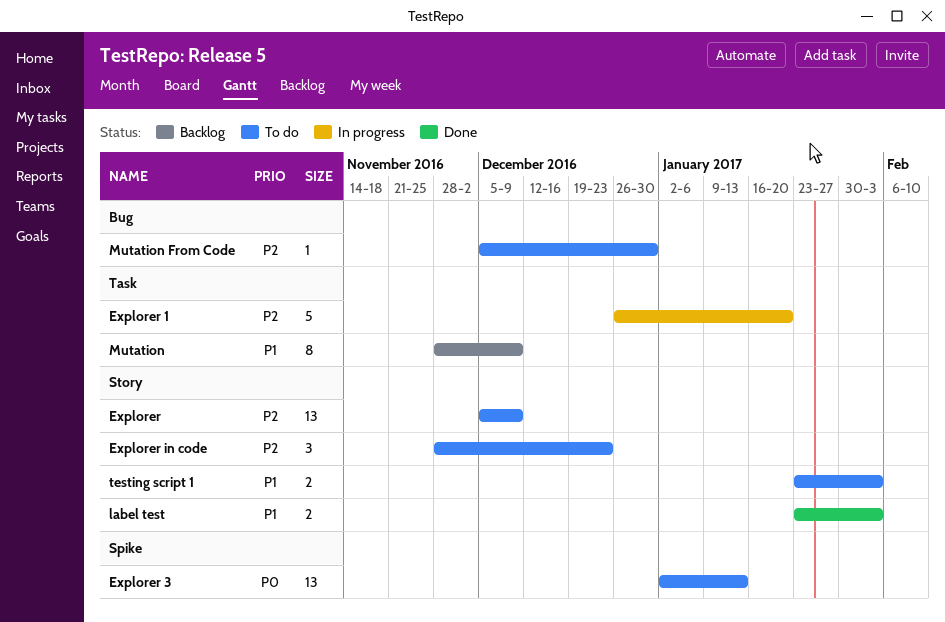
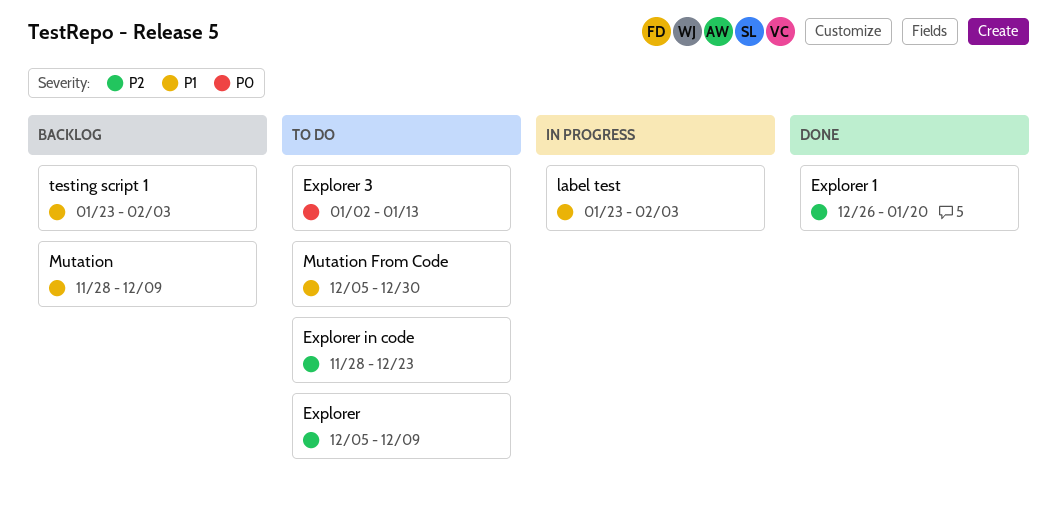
Explorer 1, status: In progress -> Done
label test, status: Done -> In progress
Mutation From Code, priority: P2 -> P1
testing script 1, status: To do -> Backlog

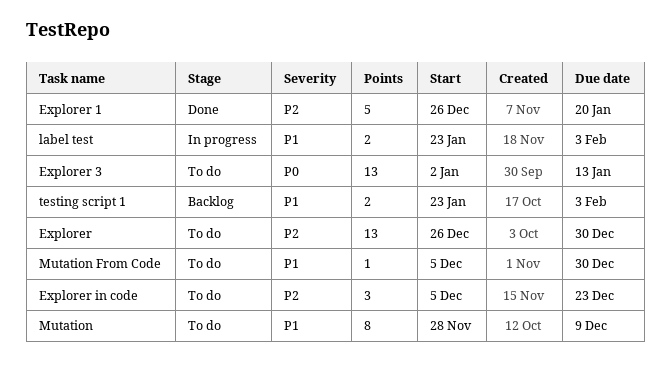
Explorer, start: Dec 5 -> Dec 26
Explorer, due: Dec 9 -> Dec 30
Explorer in code, start: Nov 28 -> Dec 5
Mutation, status: Backlog -> To do

